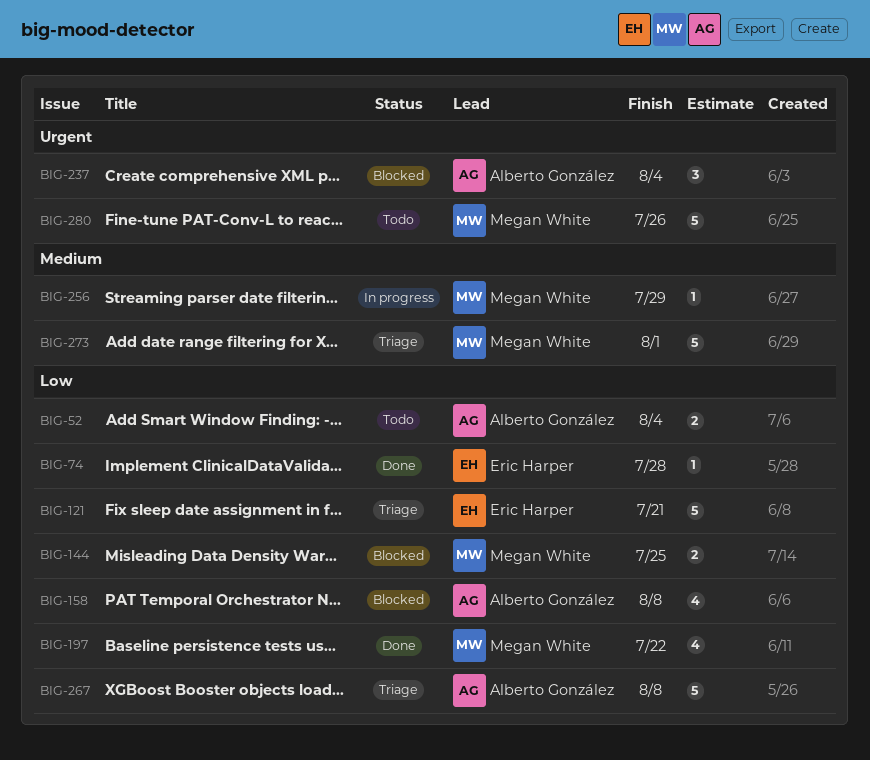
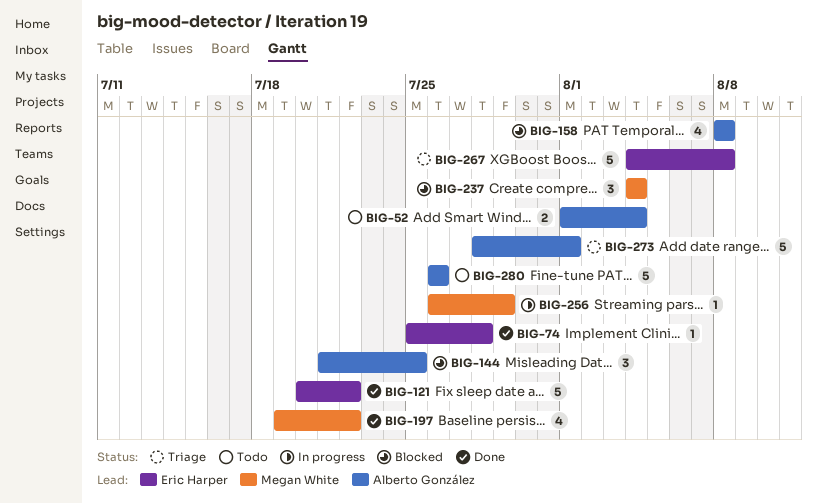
BIG-121, status: Triage -> Done
BIG-121, due: Jul 21 -> Jul 22
BIG-144, owner: Megan White -> Alberto González
BIG-144, estimate: 2 -> 3
BIG-237, owner: Alberto González -> Megan White
BIG-267, owner: Alberto González -> Eric Harper
BIG-273, owner: Megan White -> Alberto González
BIG-280, owner: Megan White -> Alberto González

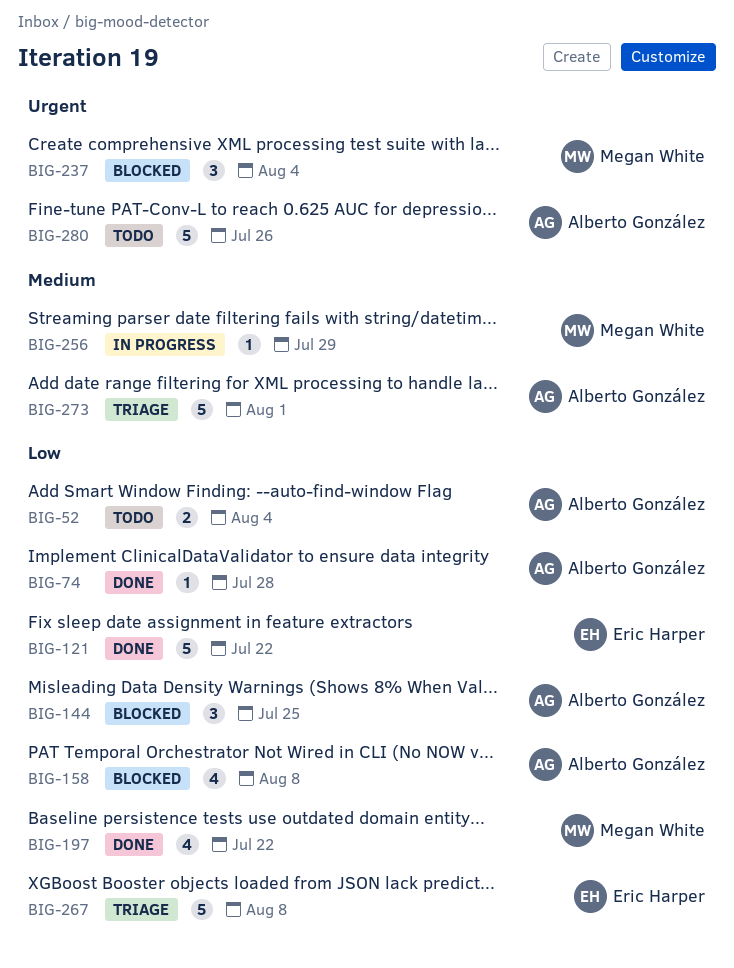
BIG-74, owner: Eric Harper -> Alberto González

